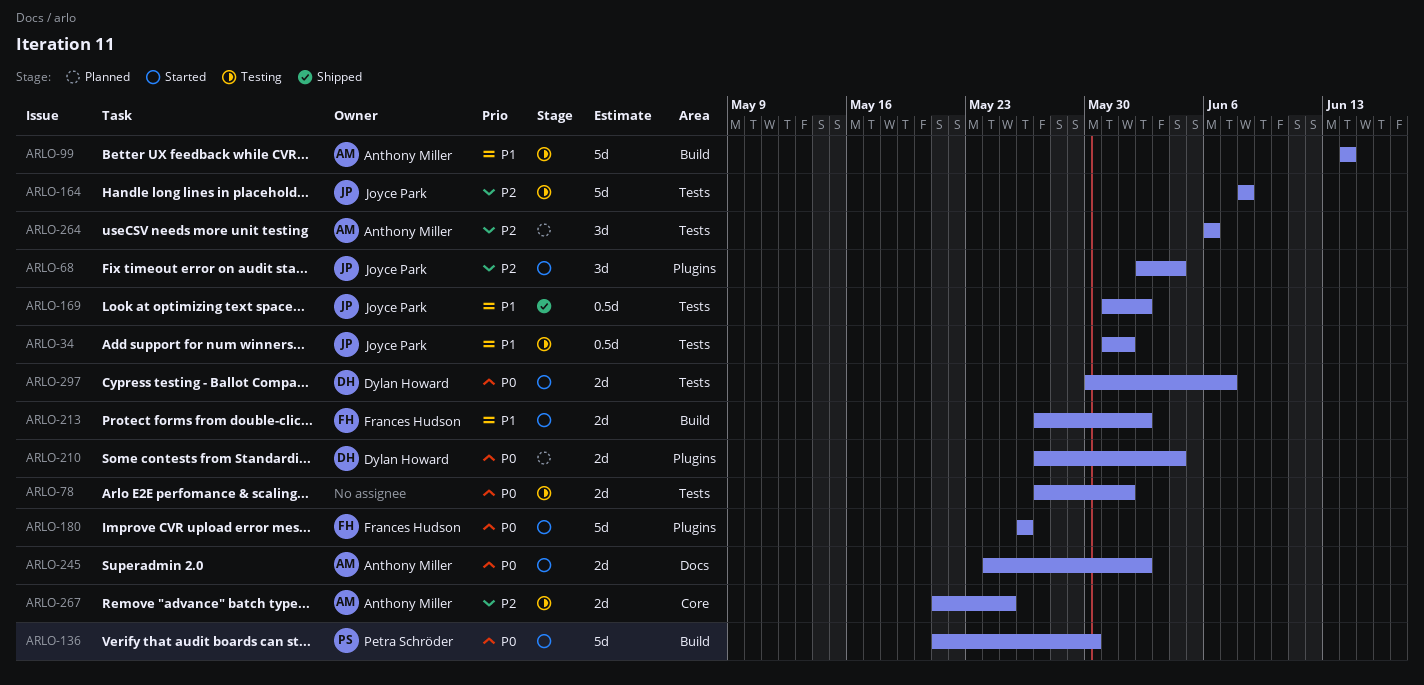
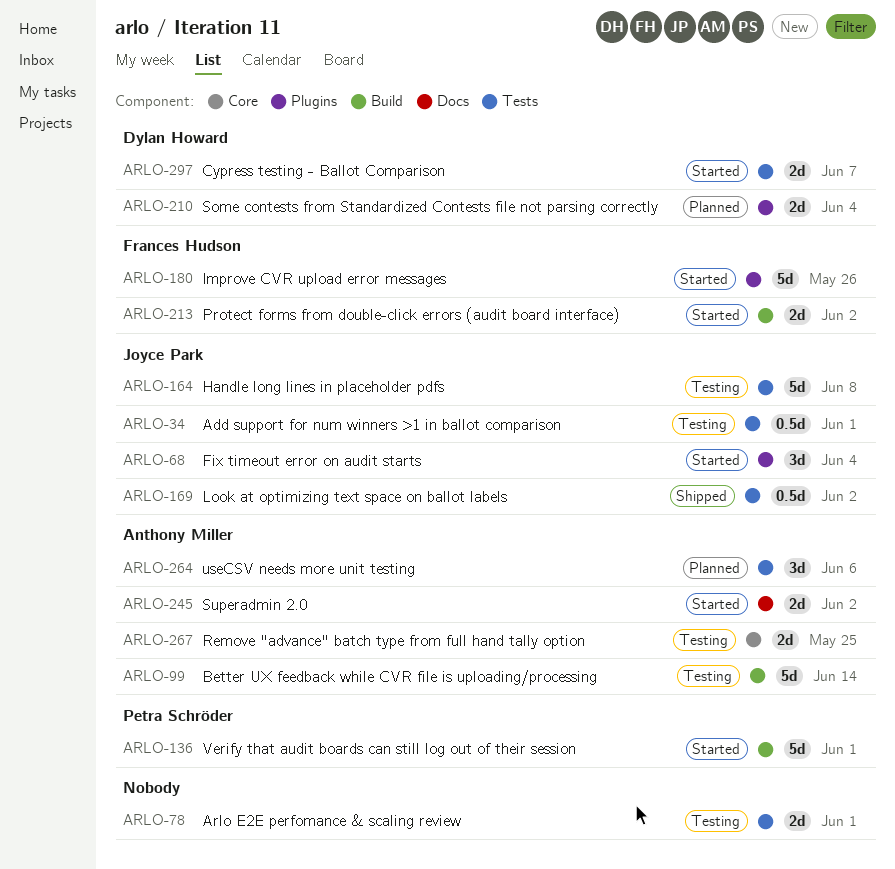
ARLO-136, due: May 30 -> Jun 1

